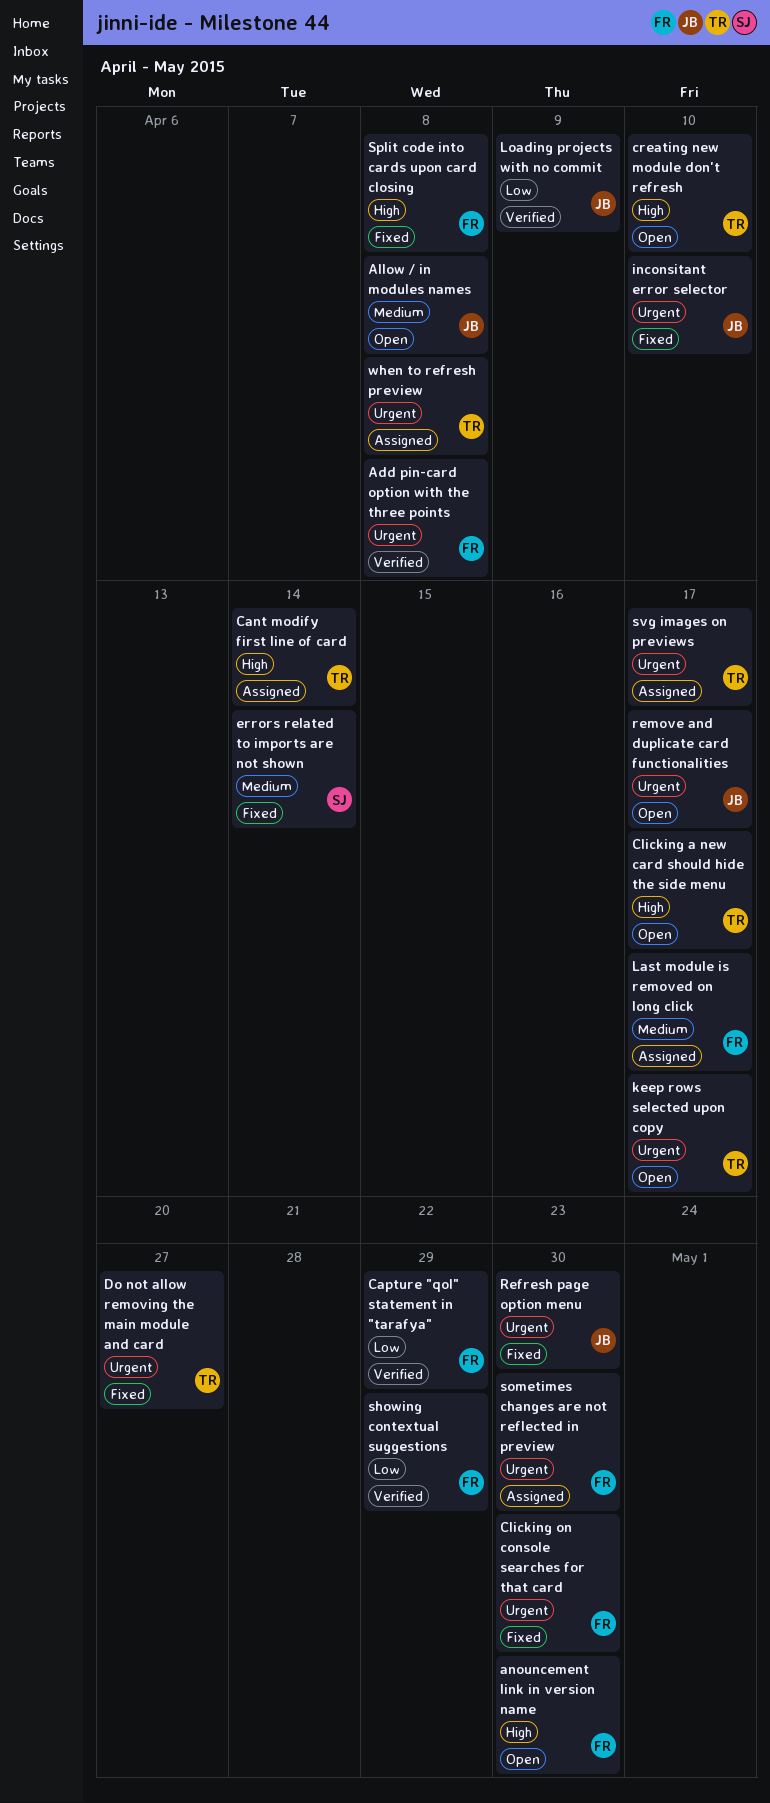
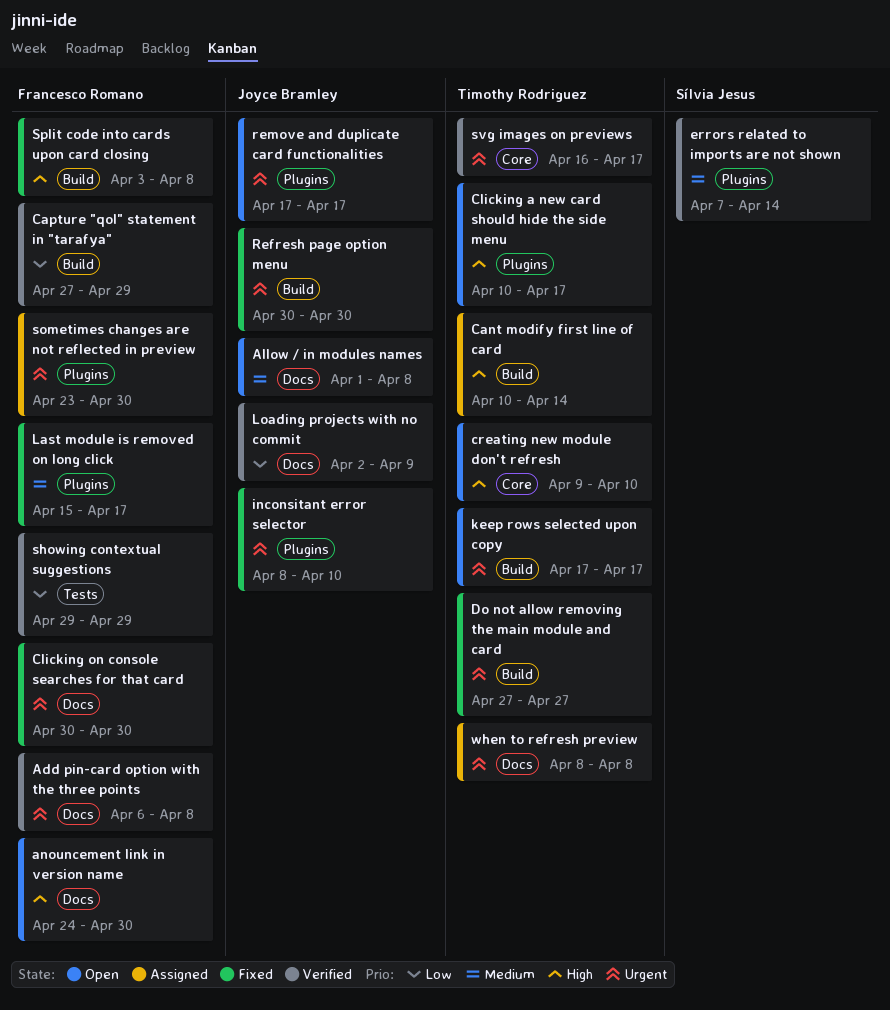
errors related to imports are not shown, status: Fixed -> Verified
Last module is removed on long click, status: Assigned -> Fixed
svg images on previews, status: Assigned -> Verified

